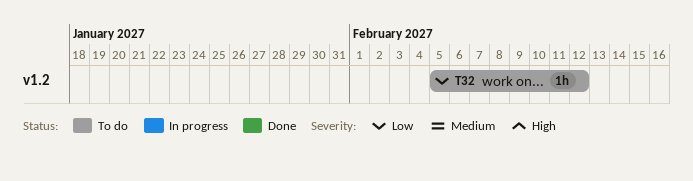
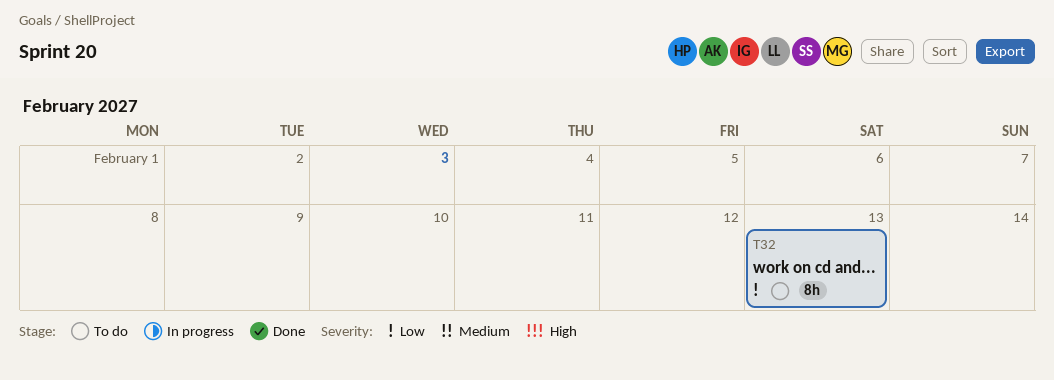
T32, estimate: 1h -> 8h
T32, due: Feb 12 -> Feb 13

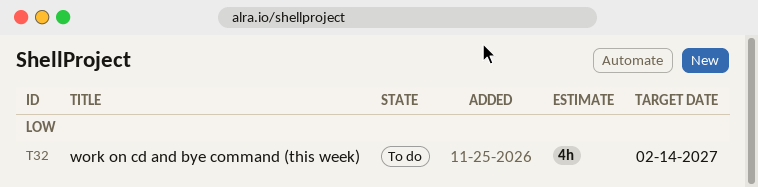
T32, estimate: 8h -> 4h
T32, due: Feb 13 -> Feb 14

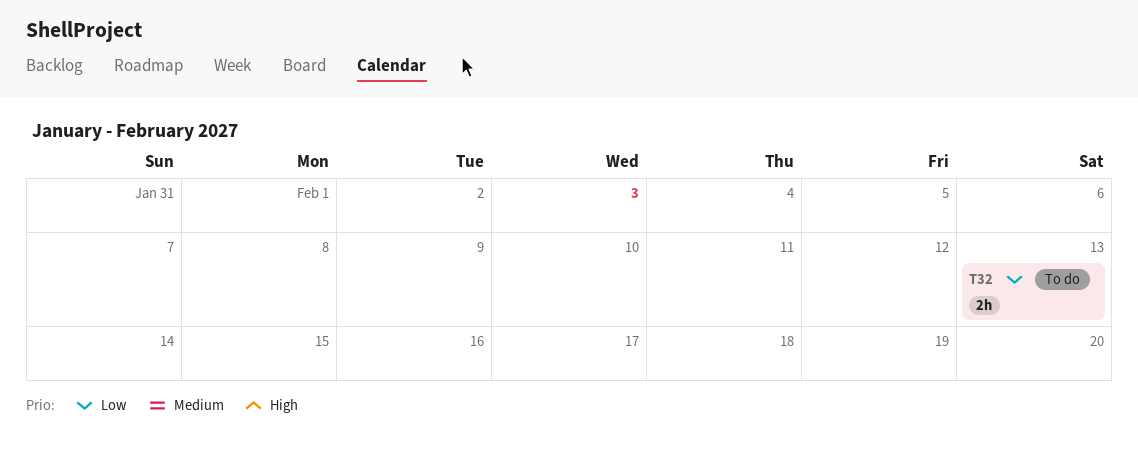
T32, estimate: 4h -> 2h
T32, due: Feb 14 -> Feb 13

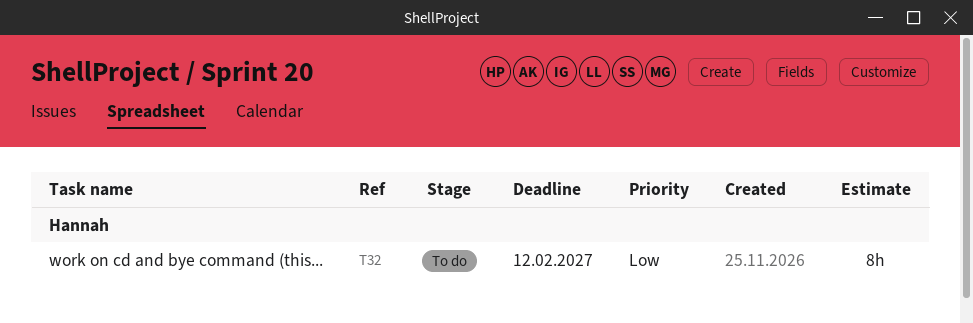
T32, estimate: 2h -> 8h
T32, due: Feb 13 -> Feb 12

